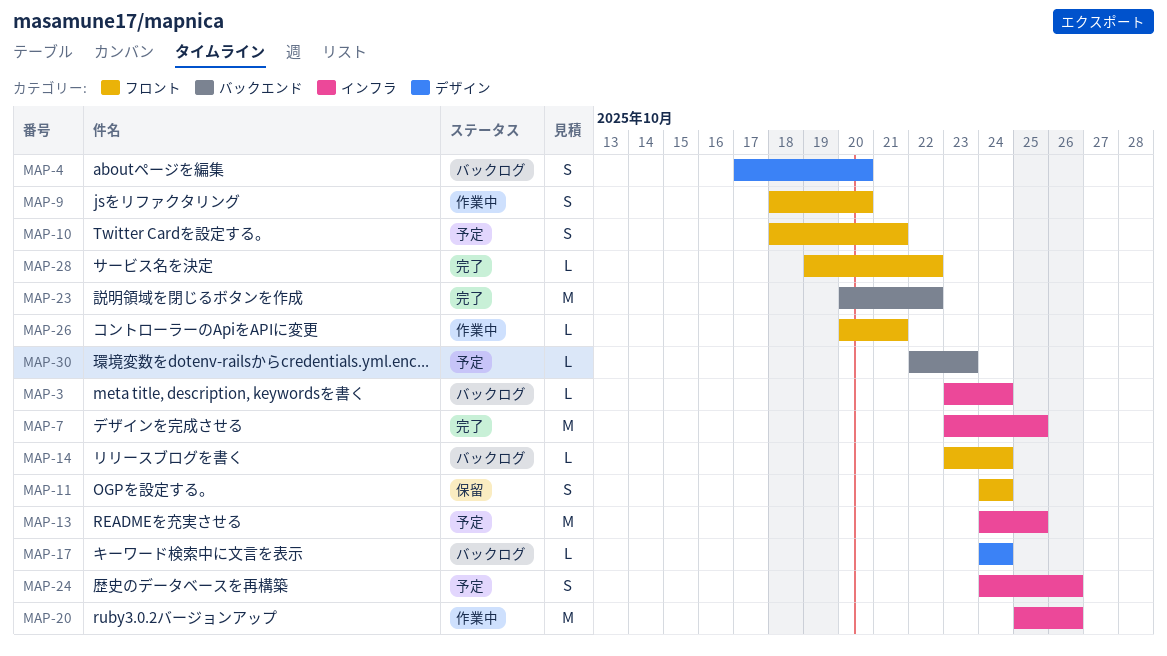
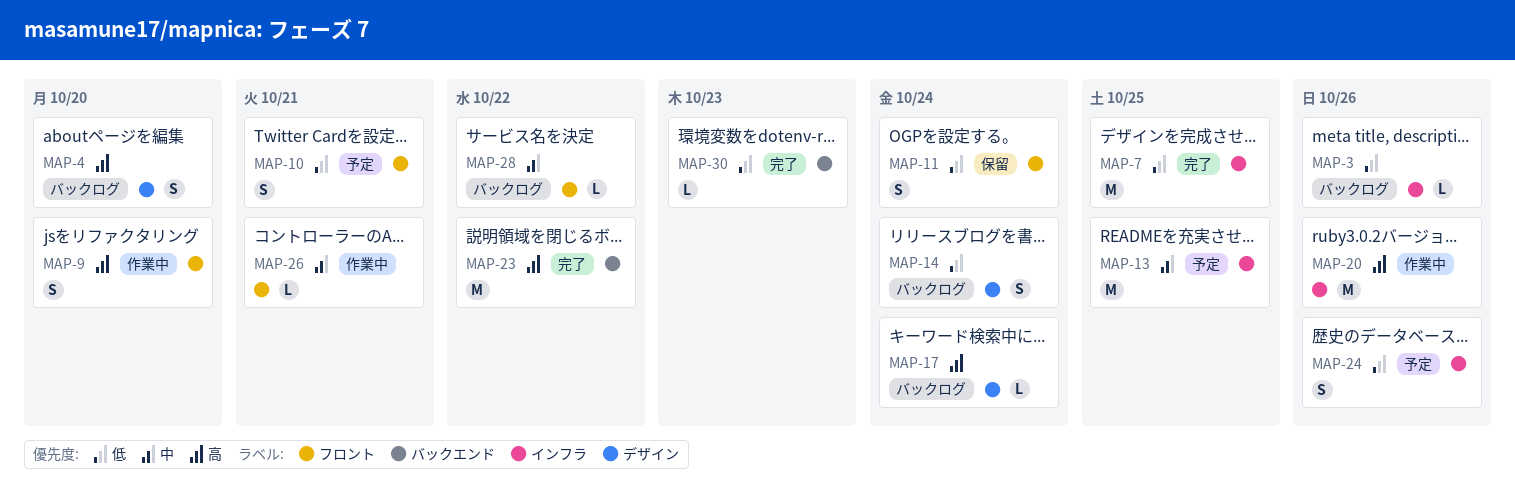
MAP-3, due: Oct 24 -> Oct 26
MAP-14, label: フロント -> デザイン
MAP-14, estimate: L -> S
MAP-28, status: 完了 -> バックログ
MAP-30, status: 予定 -> 完了

